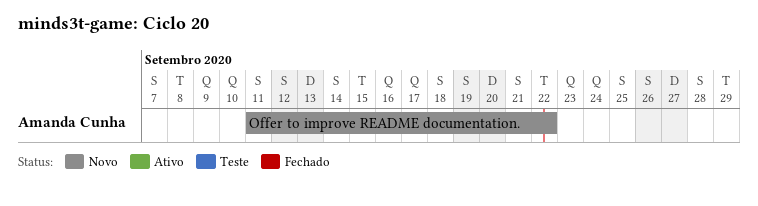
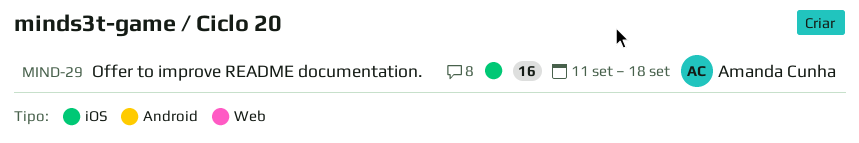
Offer to improve README documentation., due: Sep 22 -> Sep 18

